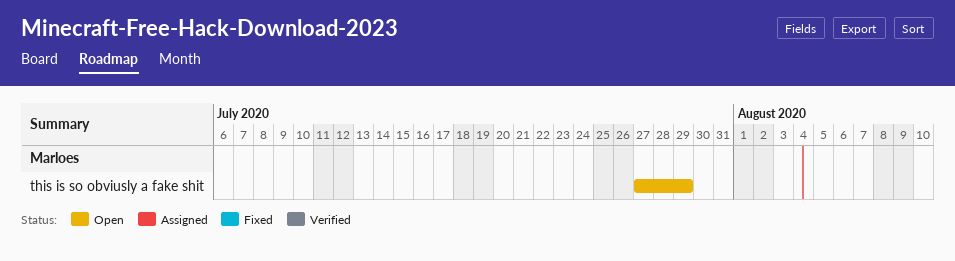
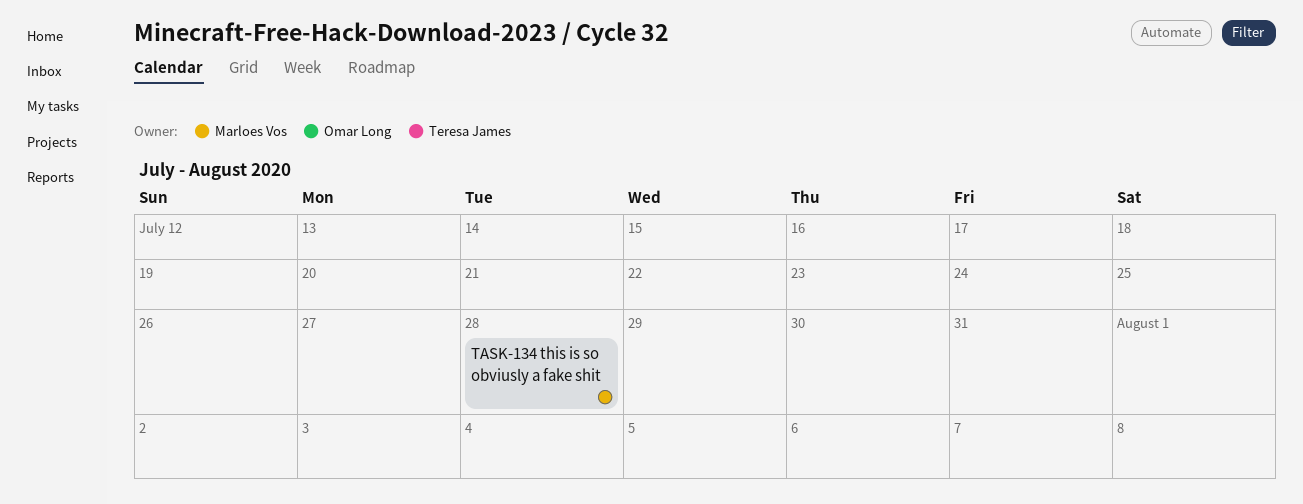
this is so obviusly a fake shit, due: Jul 29 -> Jul 28

